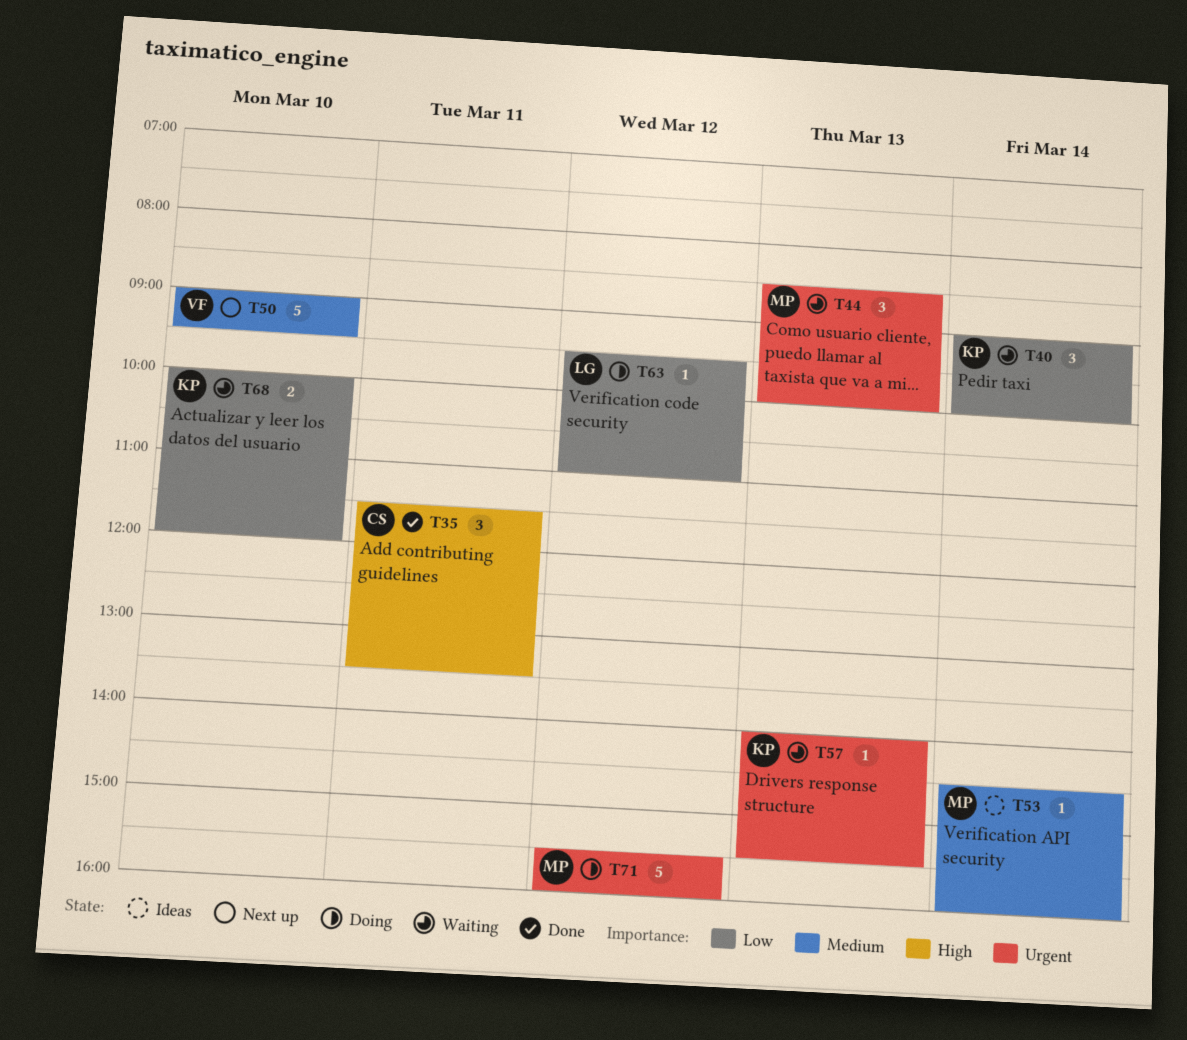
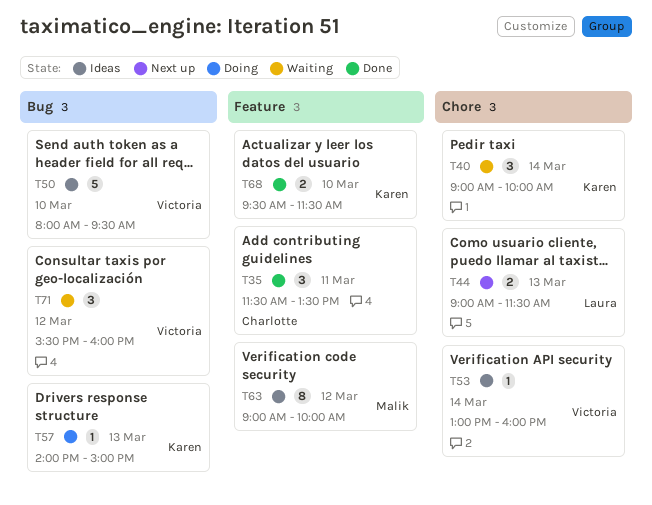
T44, status: Waiting -> Next up
T44, owner: Malik -> Laura
T44, estimate: 3 -> 2
T44, begins: 08:30 -> 09:00
T44, ends: 10:00 -> 11:30
T50, status: Next up -> Ideas
T50, begins: 09:00 -> 08:00
T53, owner: Malik -> Victoria
T53, begins: 14:30 -> 13:00
T57, status: Waiting -> Doing
T57, ends: 15:30 -> 15:00
T63, status: Doing -> Ideas
T63, owner: Laura -> Malik
T63, estimate: 1 -> 8
T63, begins: 09:30 -> 09:00
T63, ends: 11:00 -> 10:00
T68, status: Waiting -> Done
T68, begins: 10:00 -> 09:30
T68, ends: 12:00 -> 11:30
T71, status: Doing -> Waiting
T71, owner: Malik -> Victoria
T71, estimate: 5 -> 3

